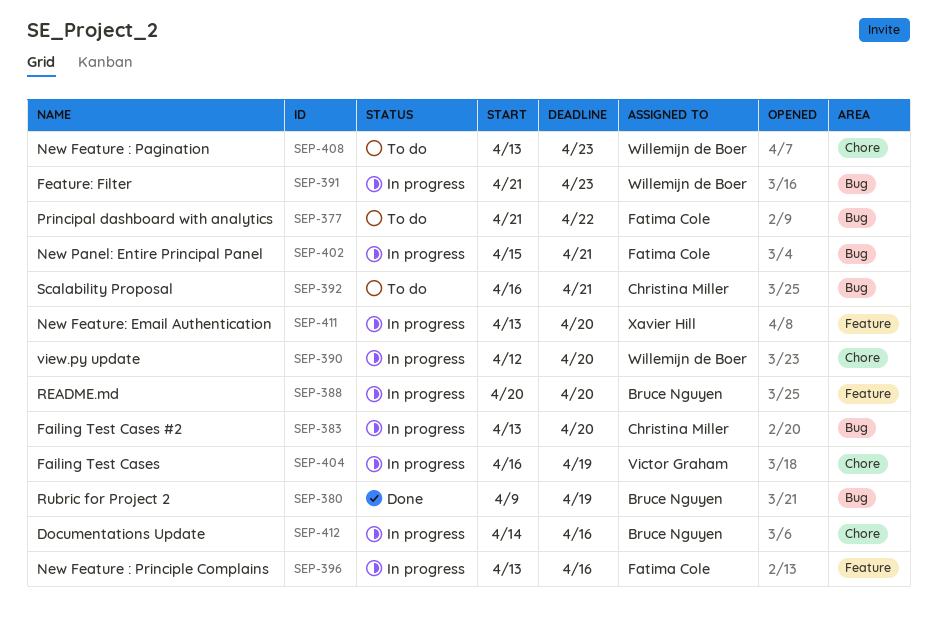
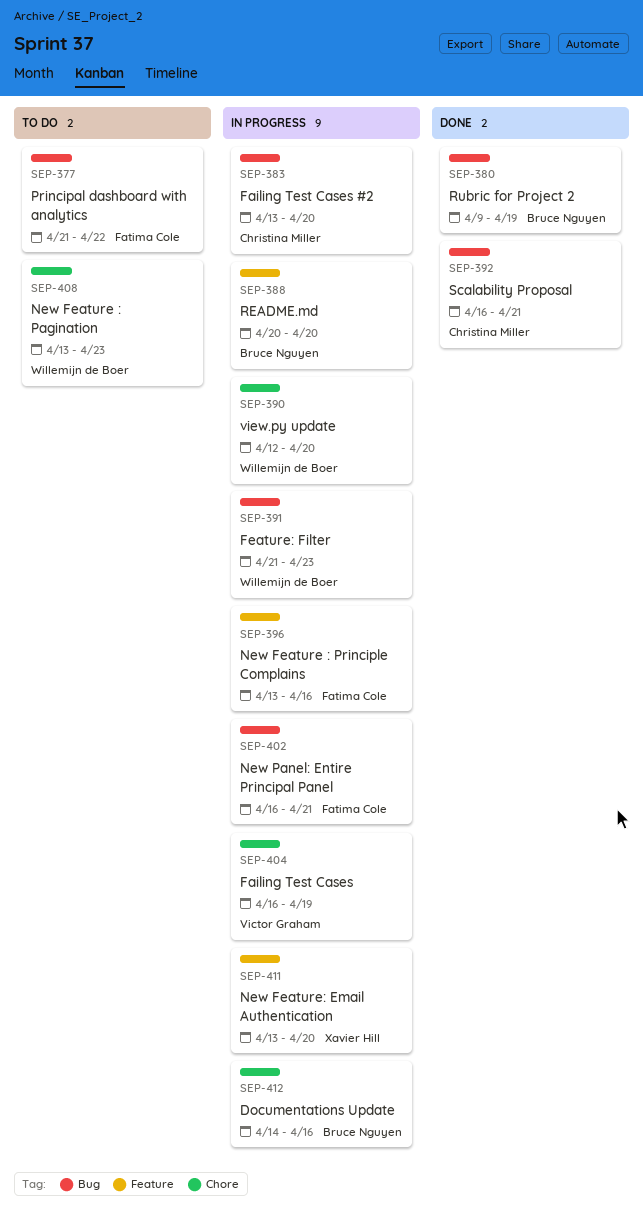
SEP-392, status: To do -> Done
SEP-402, start: Apr 15 -> Apr 16

